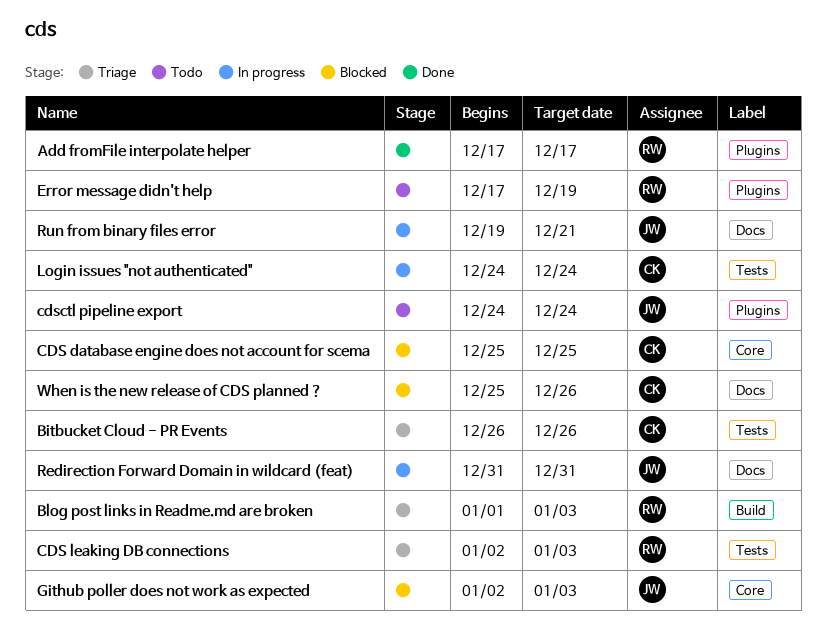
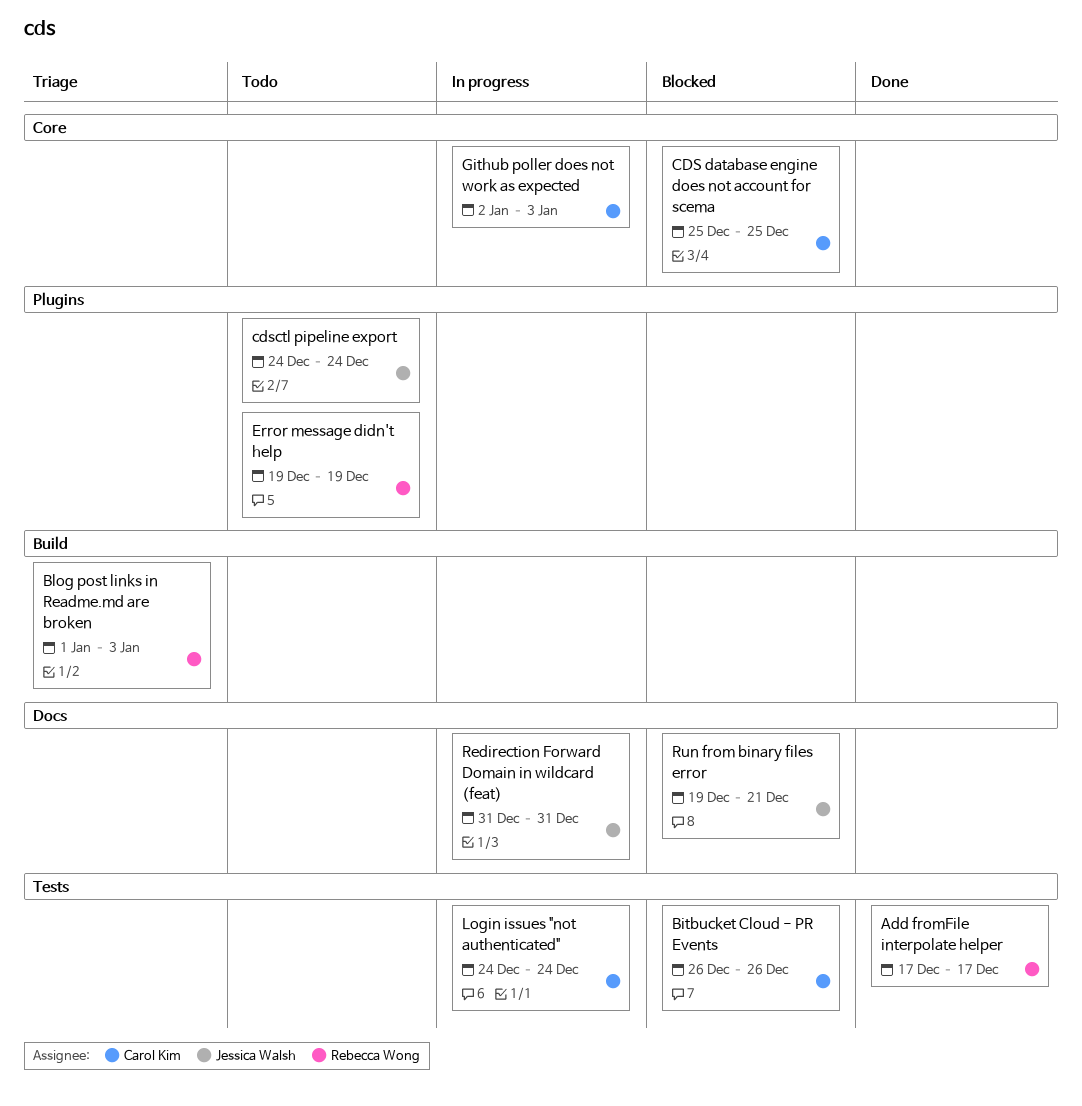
Add fromFile interpolate helper, label: Plugins -> Tests
Bitbucket Cloud - PR Events, status: Triage -> Blocked
CDS leaking DB connections: present -> none
Error message didn't help, start: Dec 17 -> Dec 19
Github poller does not work as expected, status: Blocked -> In progress
Github poller does not work as expected, owner: Jessica Walsh -> Carol Kim
Run from binary files error, status: In progress -> Blocked
When is the new release of CDS planned ?: present -> none

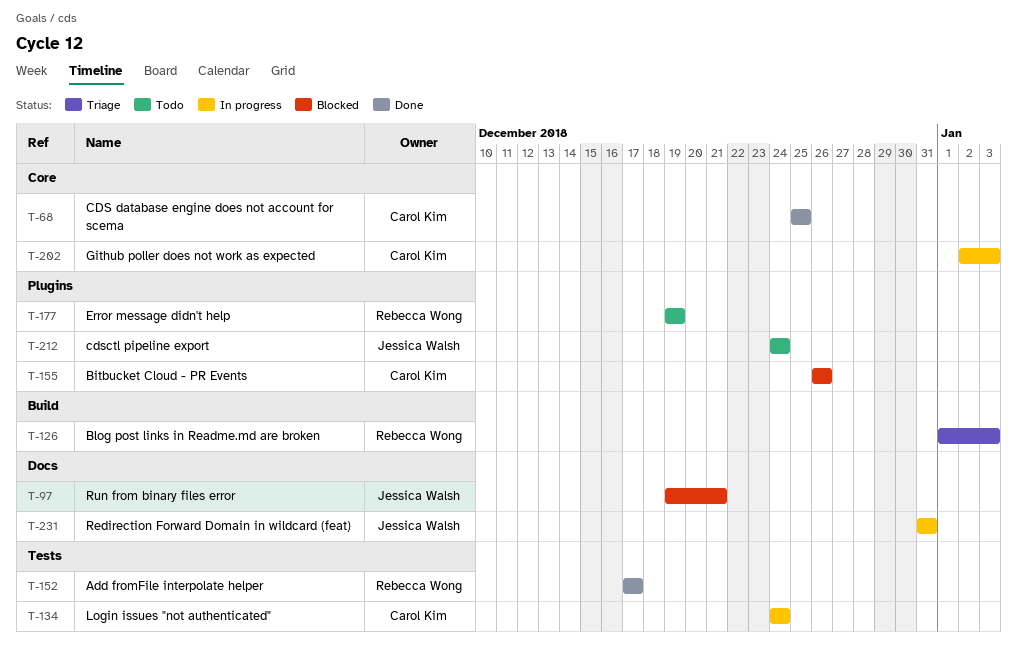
Bitbucket Cloud - PR Events, label: Tests -> Plugins
CDS database engine does not account for scema, status: Blocked -> Done

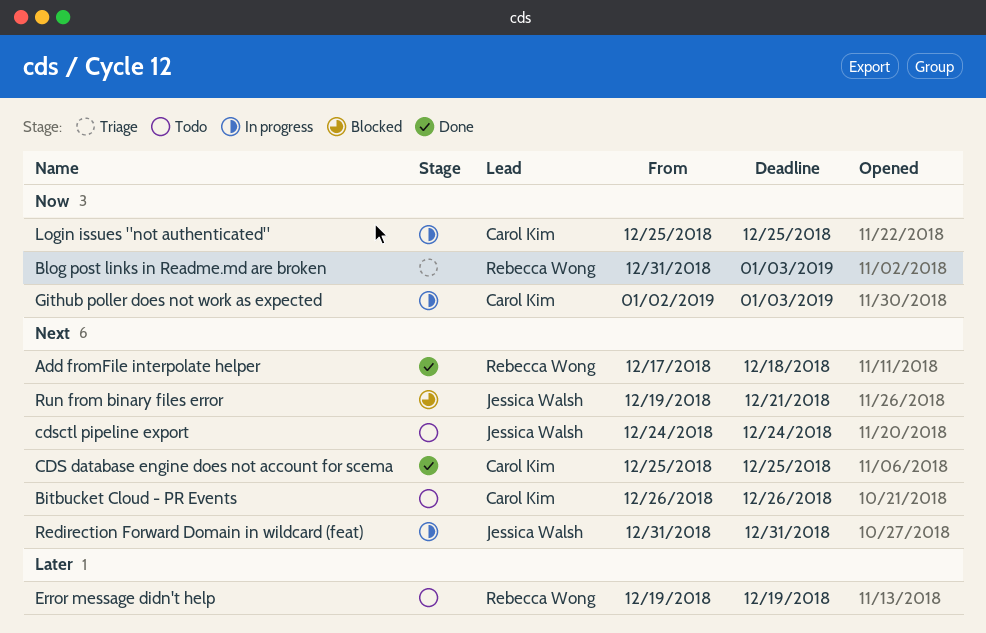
Add fromFile interpolate helper, due: Dec 17 -> Dec 18
Bitbucket Cloud - PR Events, status: Blocked -> Todo
Blog post links in Readme.md are broken, start: Jan 1 -> Dec 31
Login issues "not authenticated", start: Dec 24 -> Dec 25
Login issues "not authenticated", due: Dec 24 -> Dec 25

